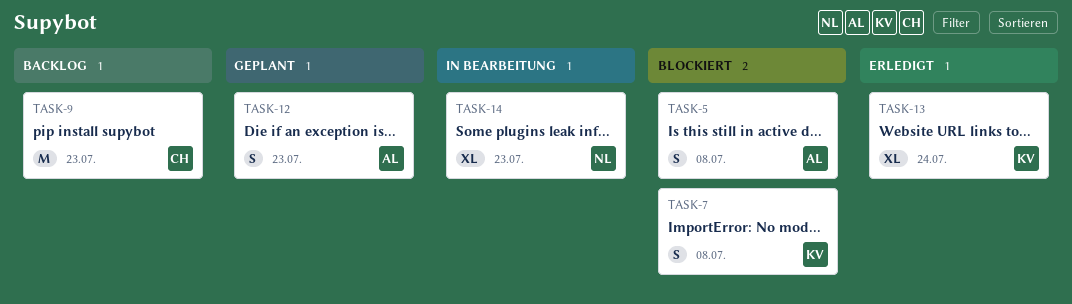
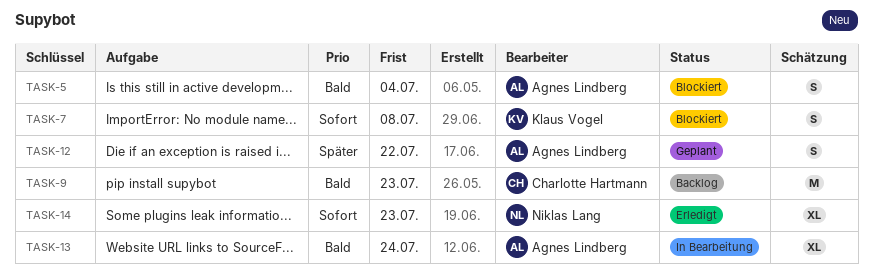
TASK-5, due: Jul 8 -> Jul 4
TASK-12, due: Jul 23 -> Jul 22
TASK-13, status: Erledigt -> In Bearbeitung
TASK-13, owner: Klaus Vogel -> Agnes Lindberg
TASK-14, status: In Bearbeitung -> Erledigt

